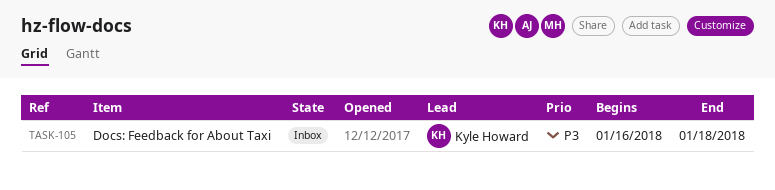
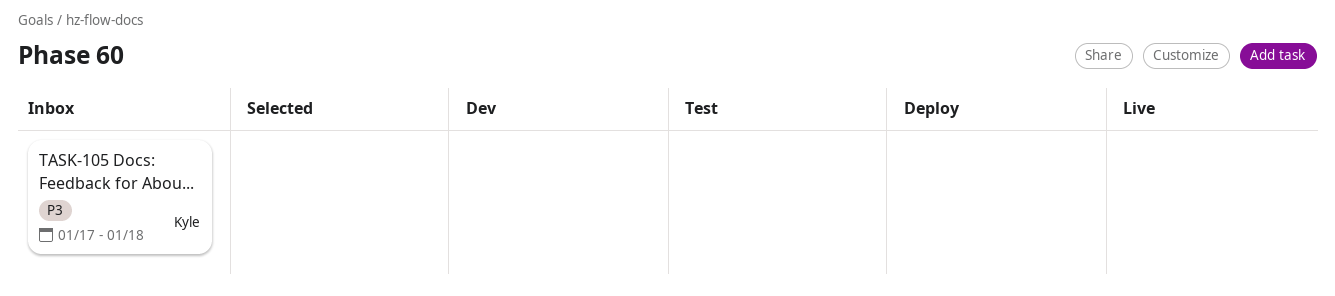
TASK-105, start: Jan 16 -> Jan 17

